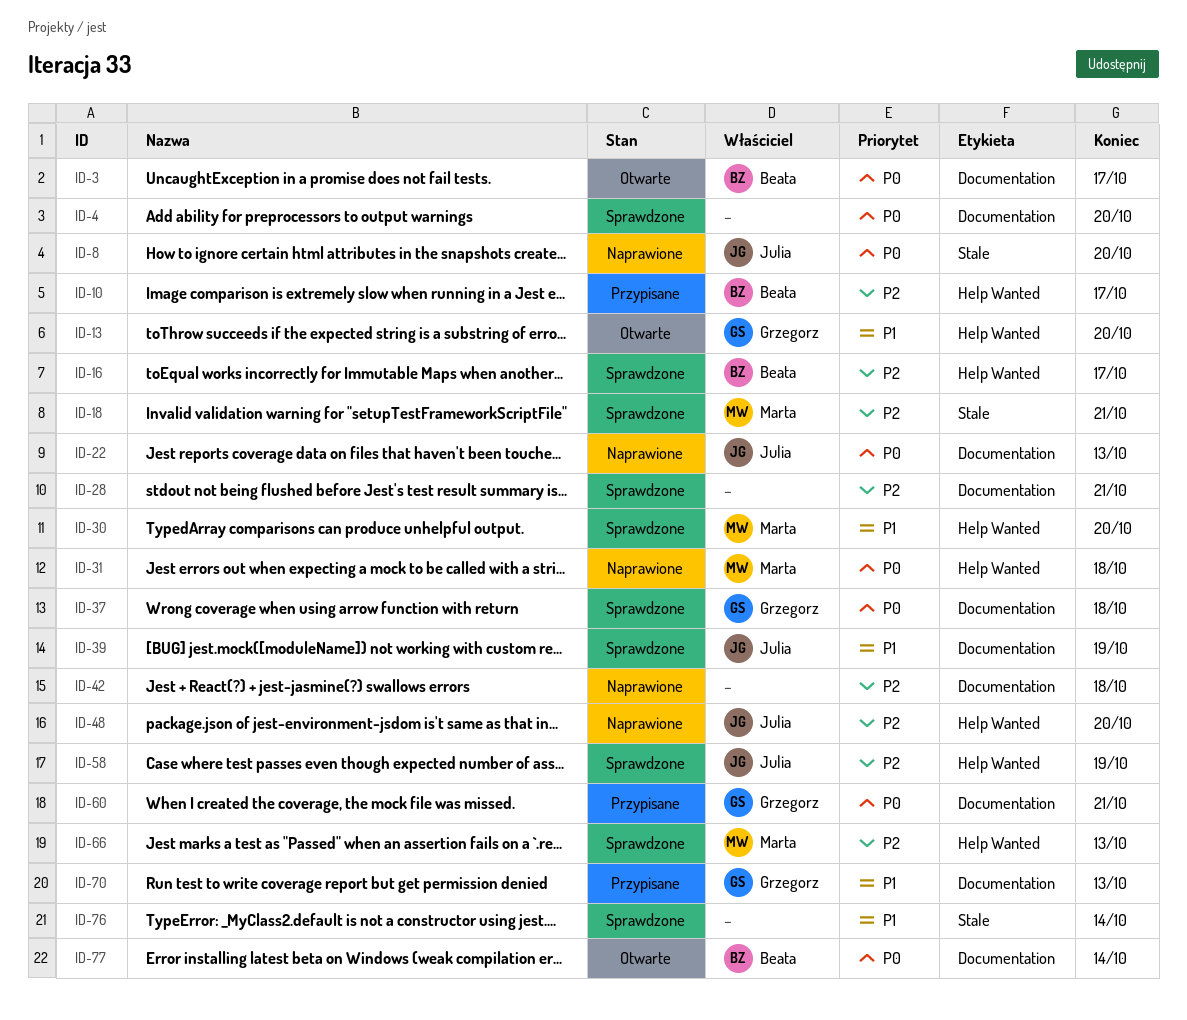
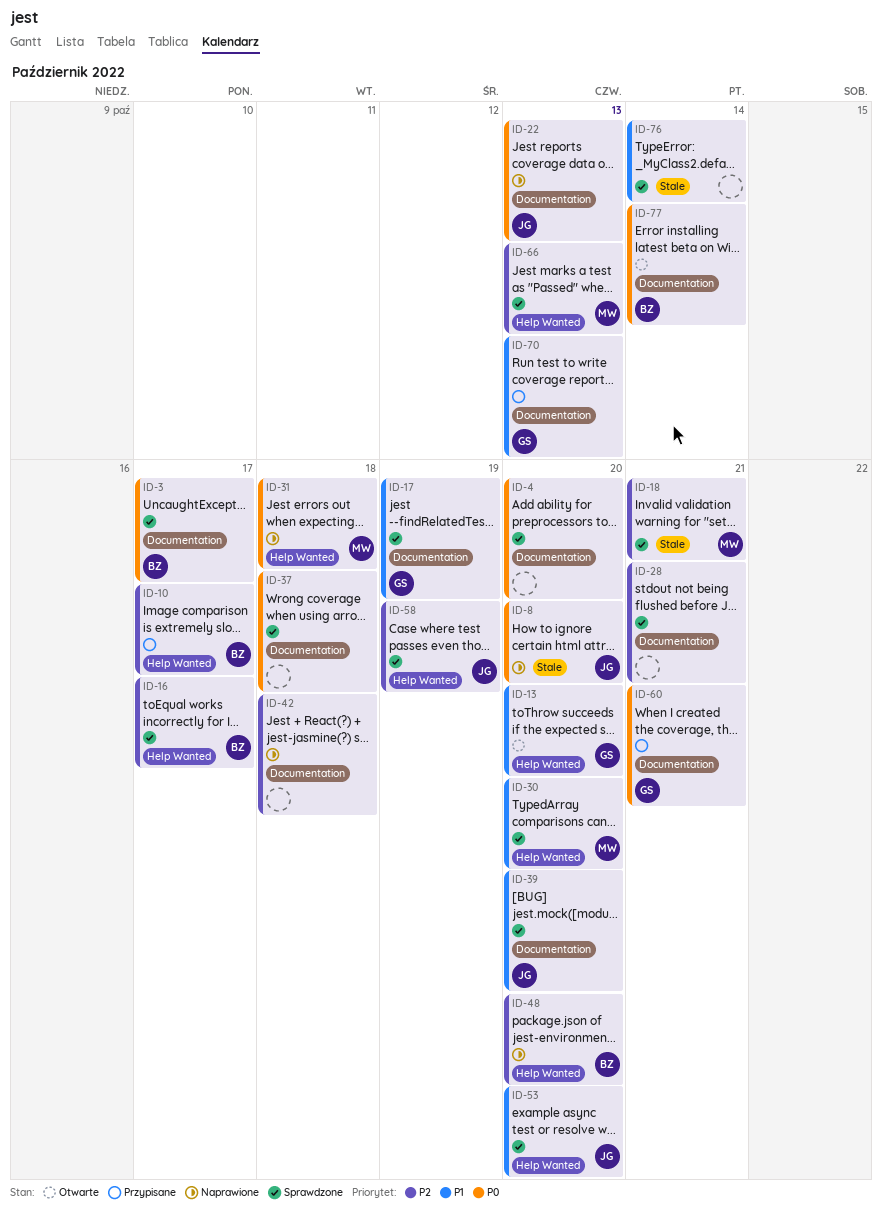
ID-3, status: Otwarte -> Sprawdzone
ID-17: none -> present
ID-37, owner: Grzegorz -> none
ID-39, due: Oct 19 -> Oct 20
ID-48, owner: Julia -> Beata
ID-53: none -> present

